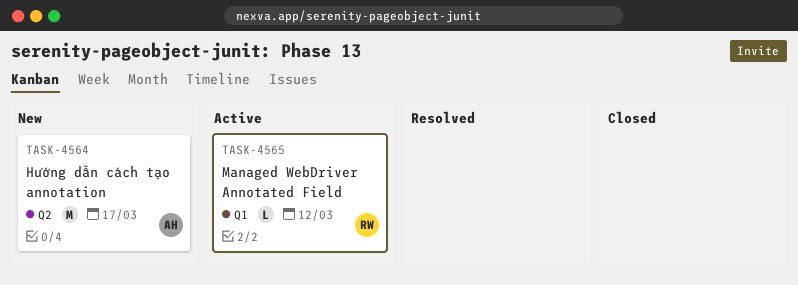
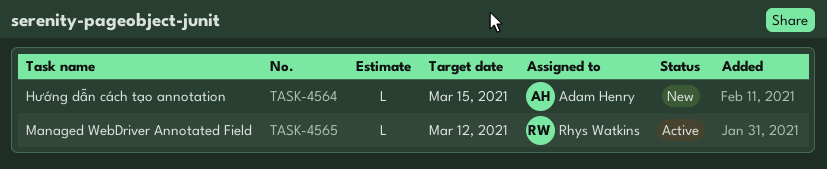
TASK-4564, estimate: M -> L
TASK-4564, due: Mar 17 -> Mar 15

